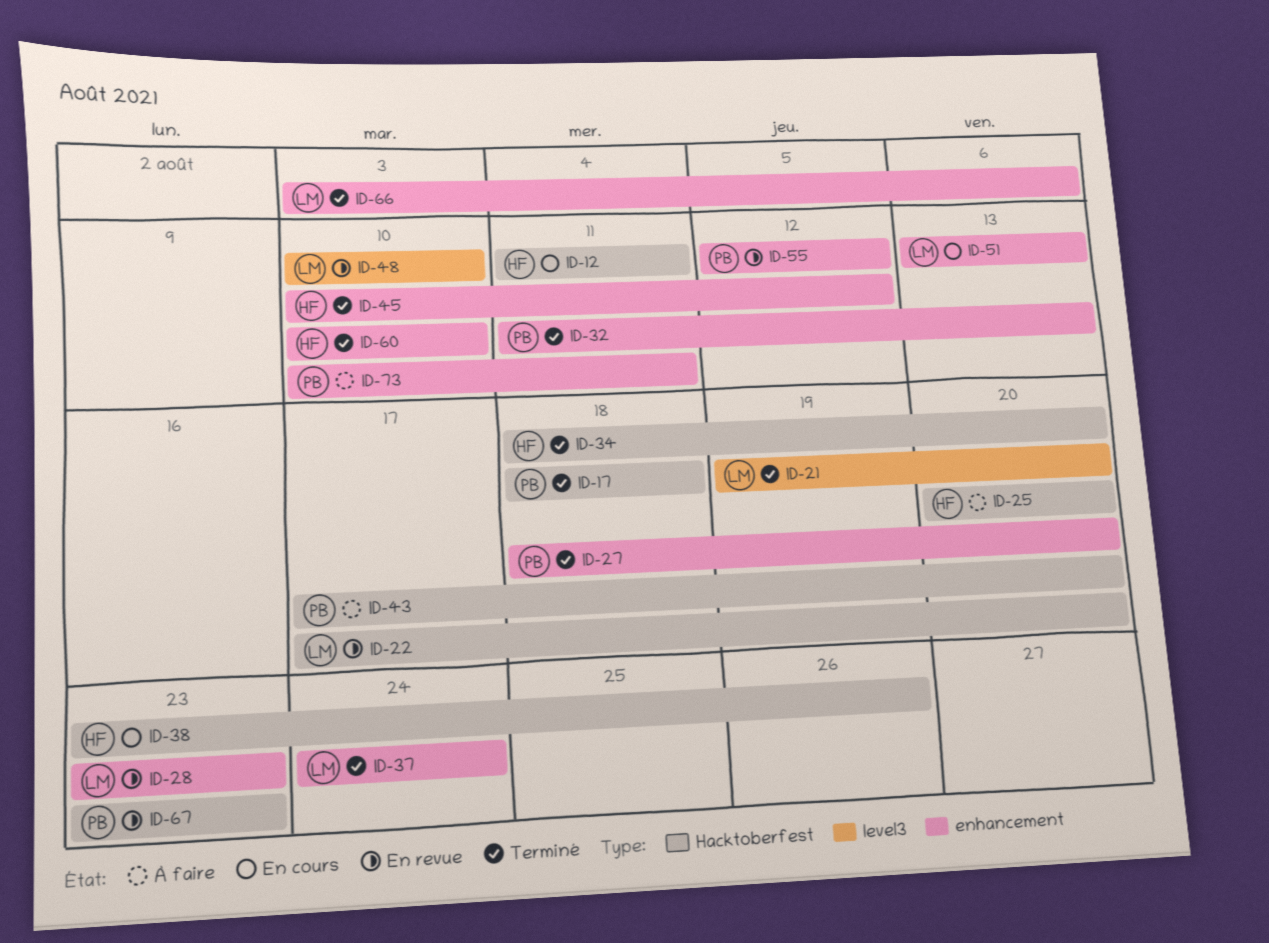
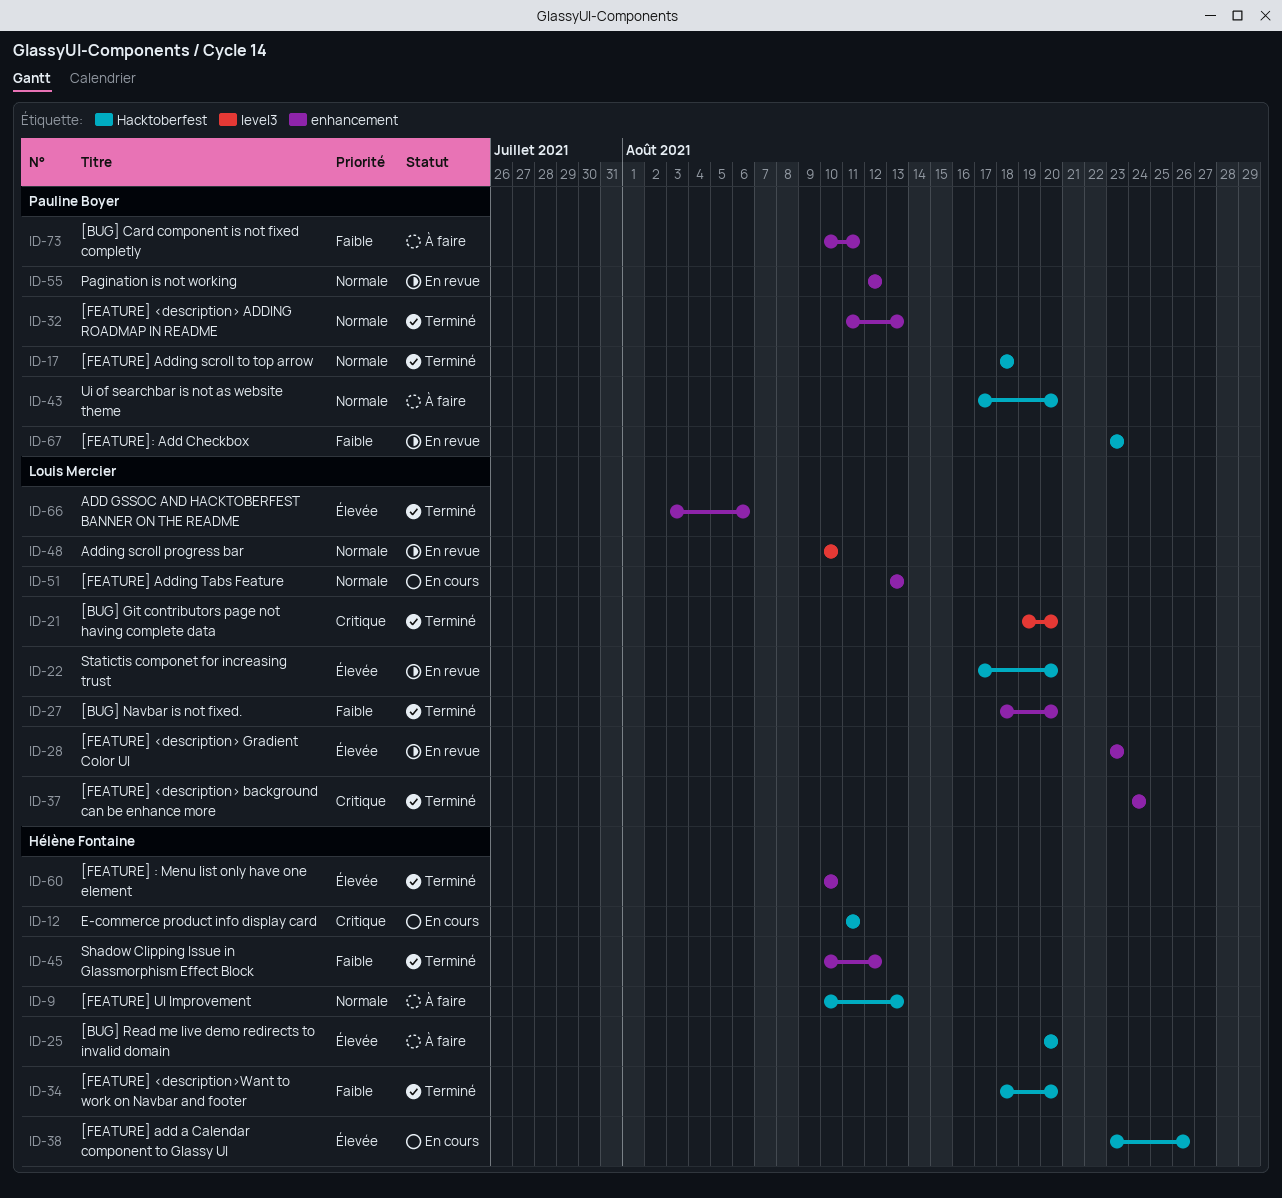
ID-9: none -> present
ID-27, owner: Pauline Boyer -> Louis Mercier

